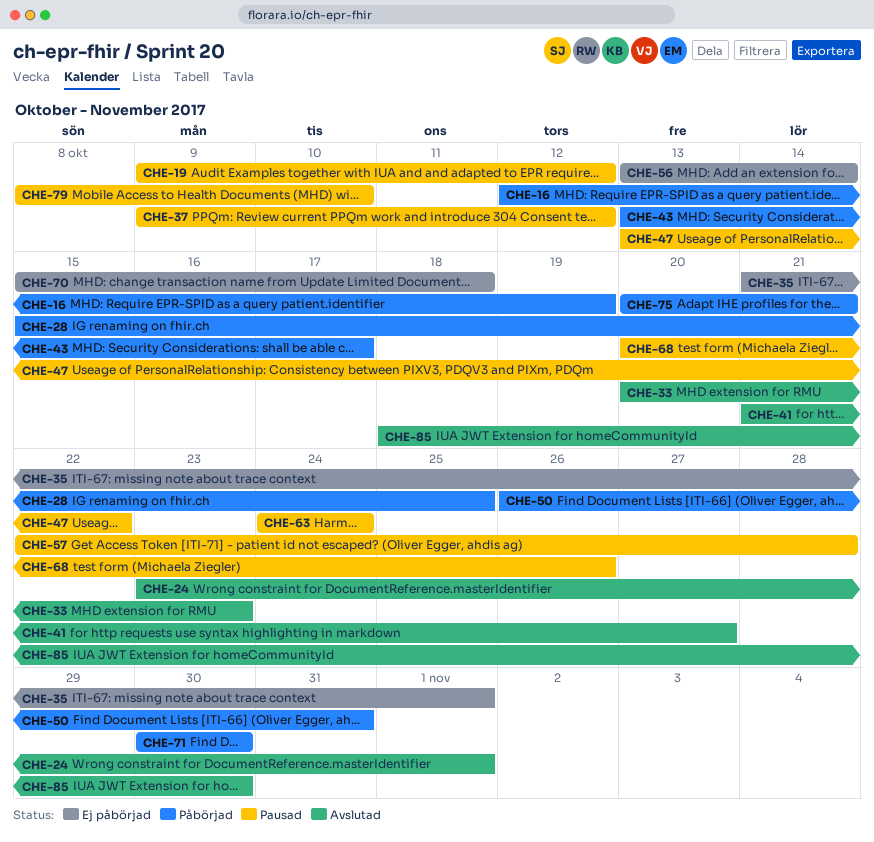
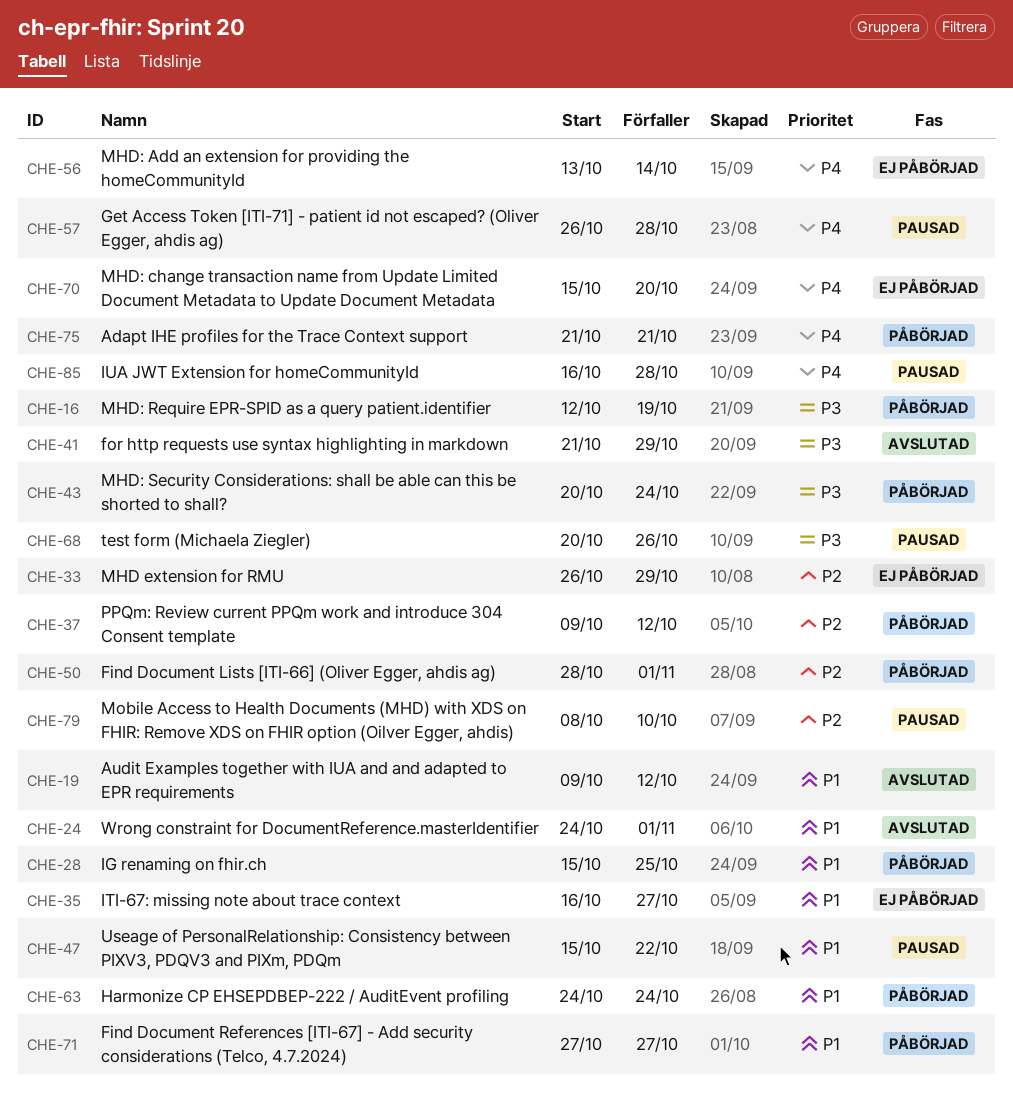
CHE-19, status: Pausad -> Avslutad
CHE-24, start: Oct 23 -> Oct 24
CHE-33, status: Avslutad -> Ej påbörjad
CHE-33, start: Oct 20 -> Oct 26
CHE-33, due: Oct 23 -> Oct 29
CHE-35, start: Oct 21 -> Oct 16
CHE-35, due: Nov 1 -> Oct 27
CHE-37, status: Pausad -> Påbörjad
CHE-41, due: Oct 27 -> Oct 29
CHE-43, start: Oct 13 -> Oct 20
CHE-43, due: Oct 17 -> Oct 24
CHE-47, start: Oct 13 -> Oct 15
CHE-50, start: Oct 26 -> Oct 28
CHE-50, due: Oct 31 -> Nov 1
CHE-57, start: Oct 22 -> Oct 26
CHE-63, status: Pausad -> Påbörjad
CHE-70, due: Oct 18 -> Oct 20
CHE-71, start: Oct 30 -> Oct 27
CHE-71, due: Oct 30 -> Oct 27
CHE-75, start: Oct 20 -> Oct 21
CHE-85, status: Avslutad -> Pausad
CHE-85, start: Oct 18 -> Oct 16
CHE-85, due: Oct 30 -> Oct 28

